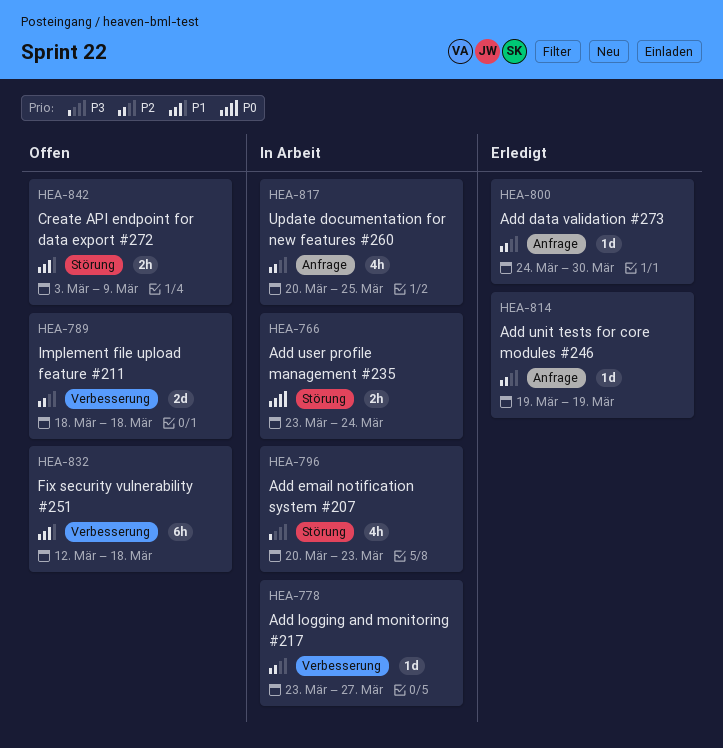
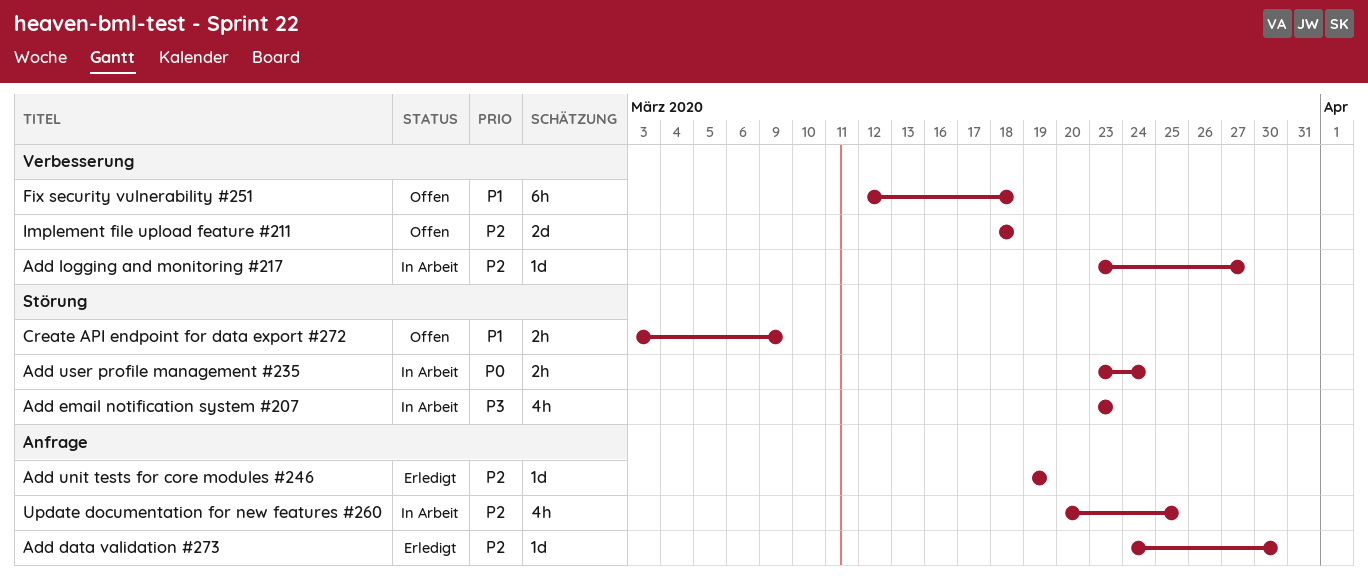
Add email notification system #207, start: Mar 20 -> Mar 23

